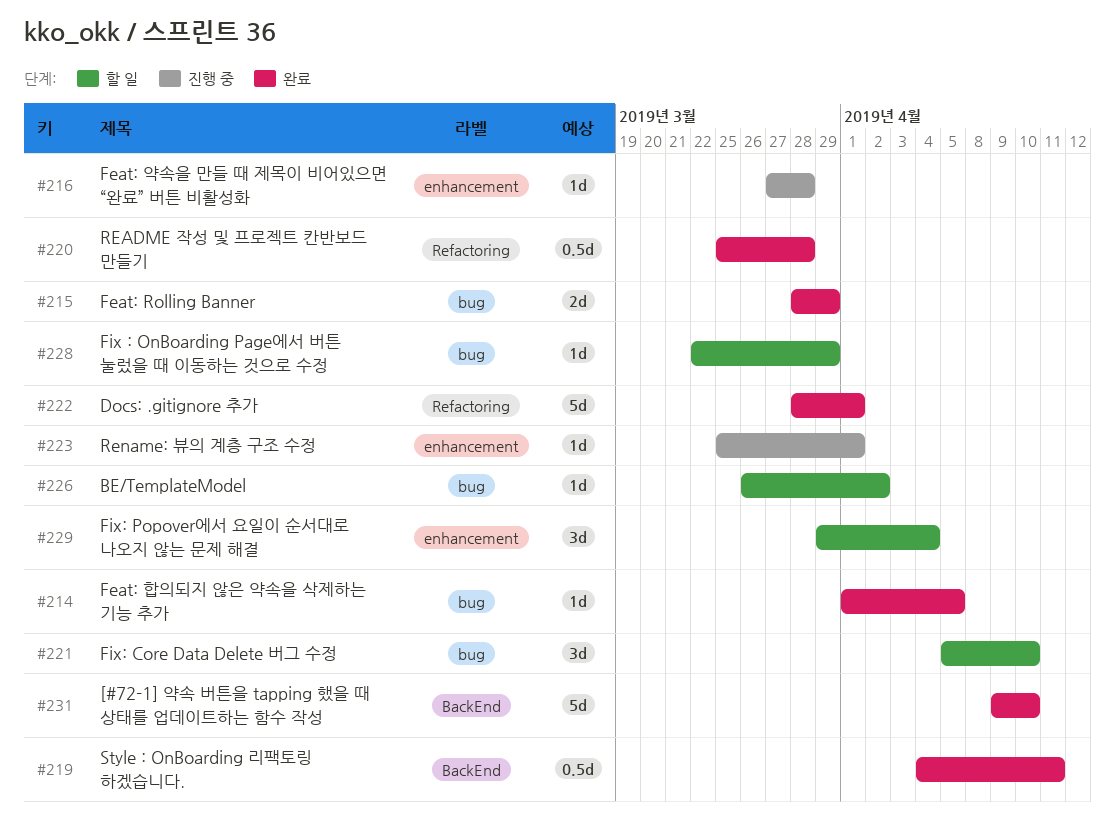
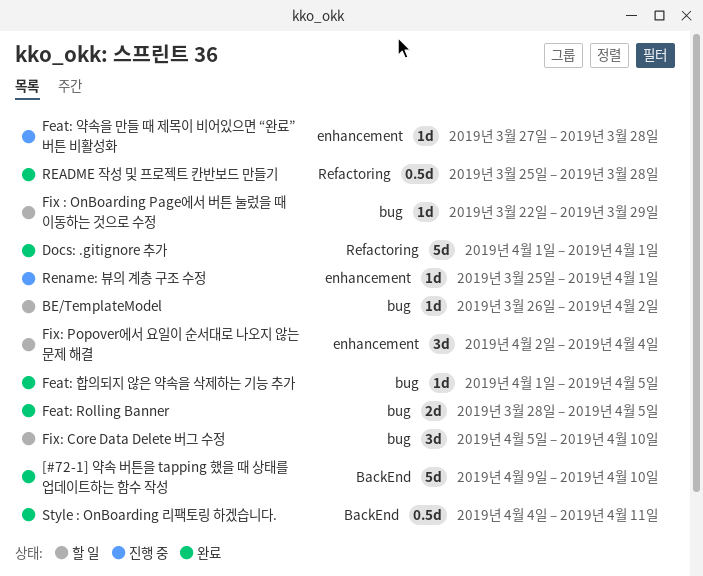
Docs: .gitignore 추가, start: Mar 28 -> Apr 1
Feat: Rolling Banner, due: Mar 29 -> Apr 5
Fix: Popover에서 요일이 순서대로 나오지 않는 문제 해결, start: Mar 29 -> Apr 2

